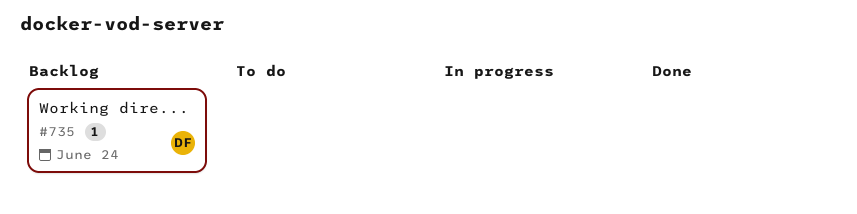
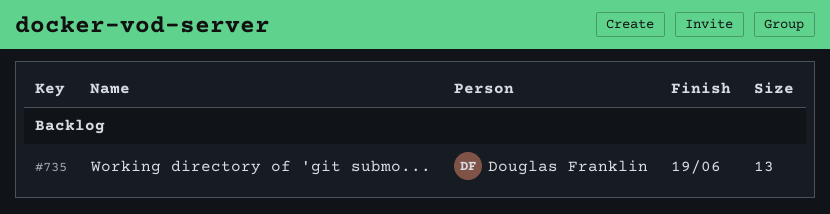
#735, estimate: 1 -> 13
#735, due: Jun 24 -> Jun 19

